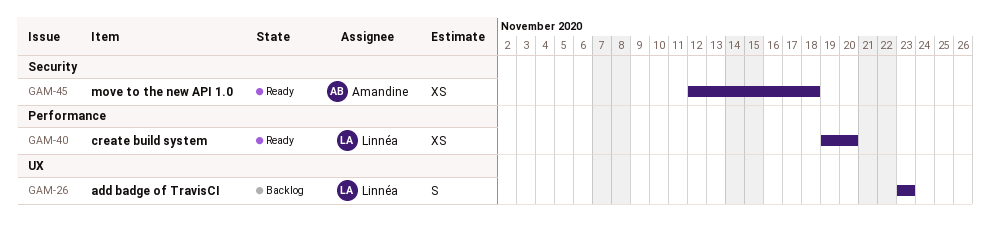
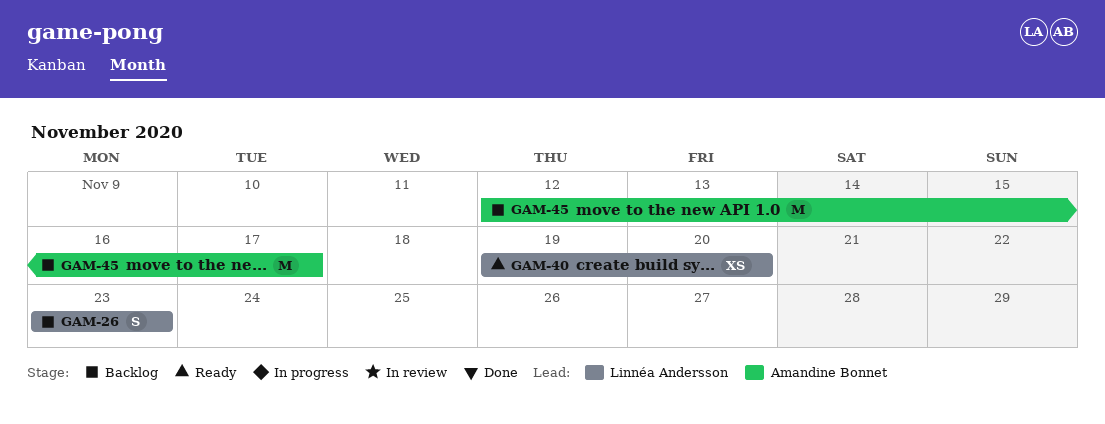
GAM-45, status: Ready -> Backlog
GAM-45, estimate: XS -> M
GAM-45, due: Nov 18 -> Nov 17

